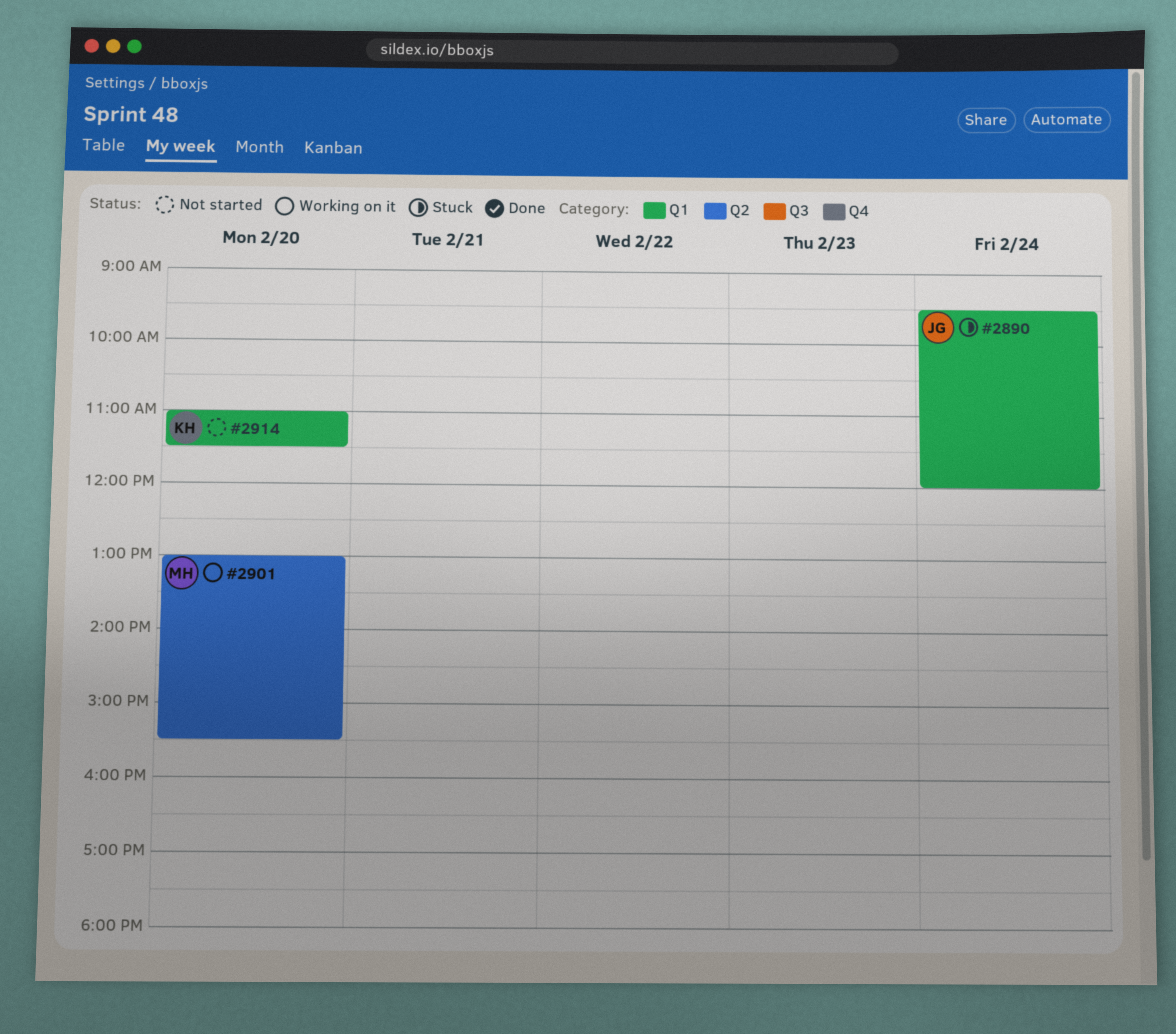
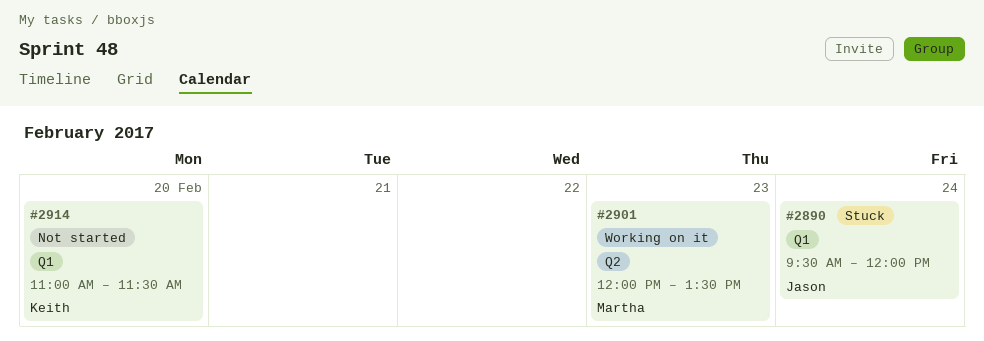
#2901, day: Feb 20 -> Feb 23
#2901, begins: 13:00 -> 12:00
#2901, ends: 15:30 -> 13:30

